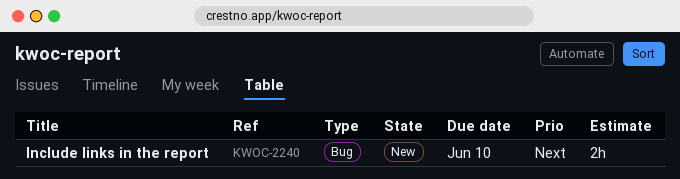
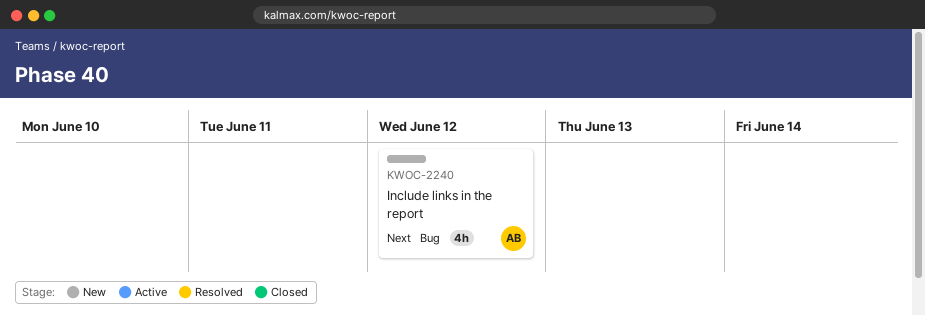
KWOC-2240, estimate: 2h -> 4h
KWOC-2240, due: Jun 10 -> Jun 12

